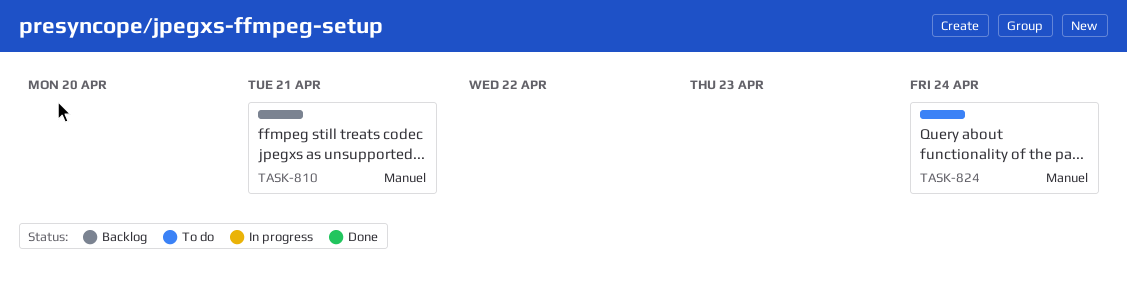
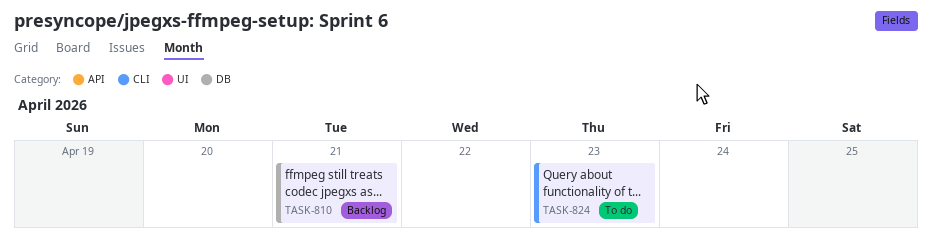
TASK-824, due: Apr 24 -> Apr 23

